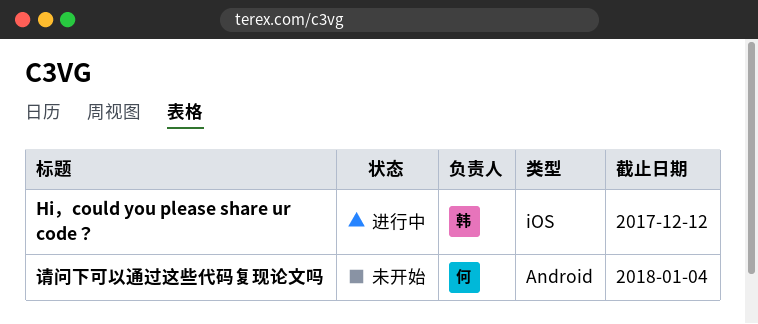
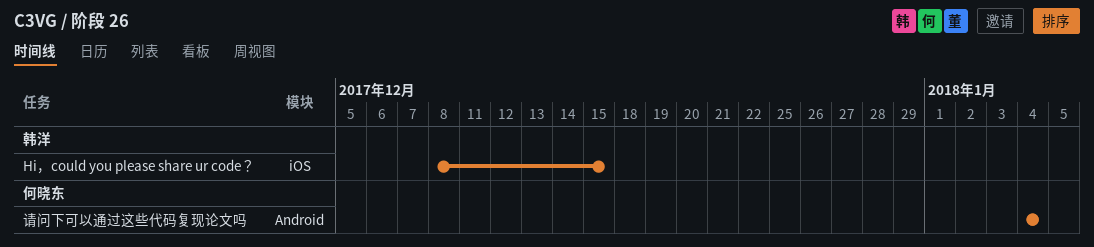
Hi，could you please share ur code？, due: Dec 12 -> Dec 15

